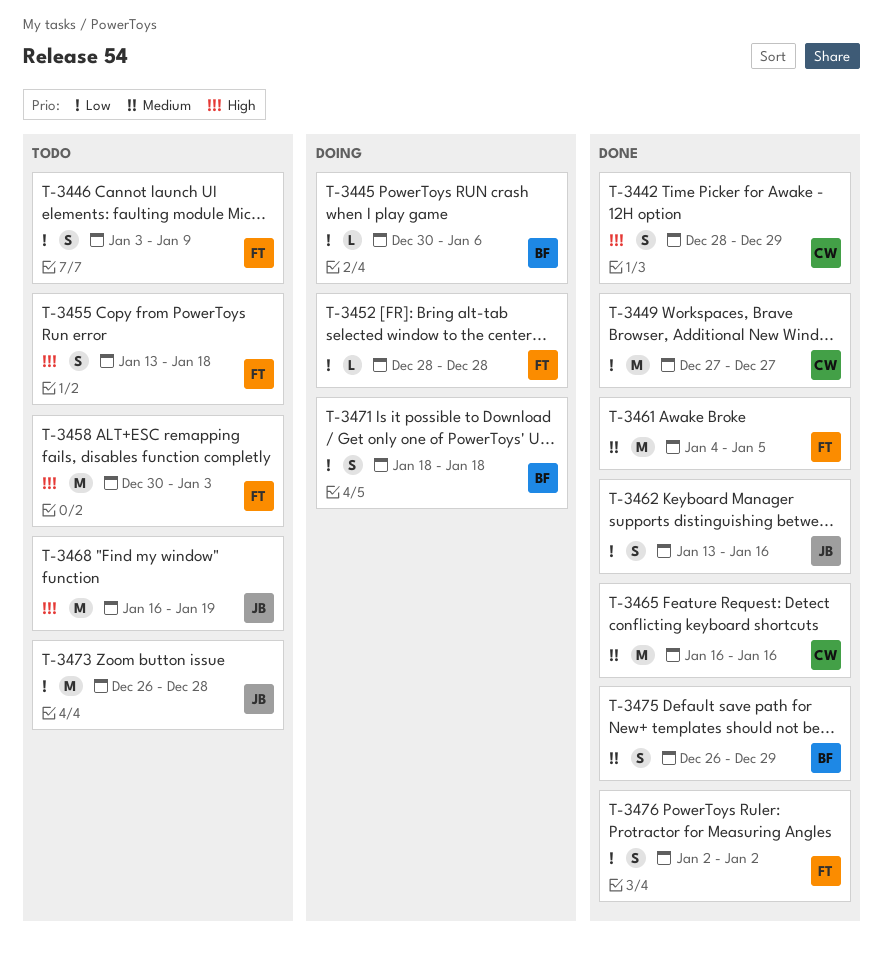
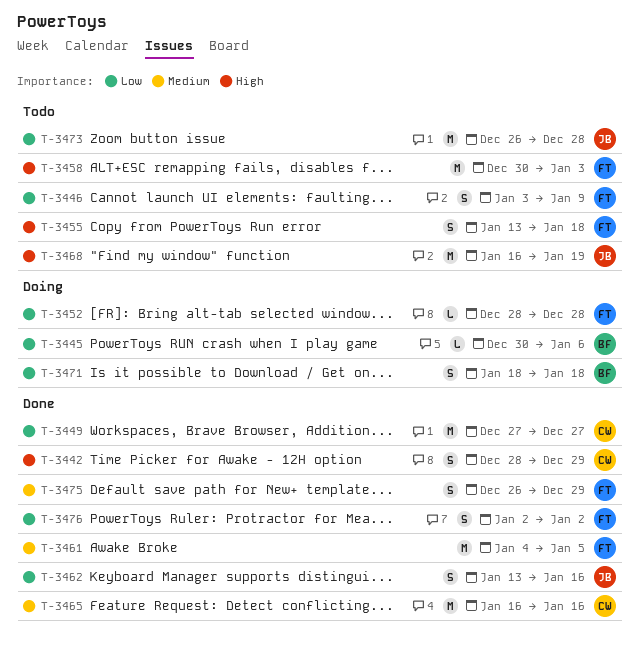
T-3475, owner: BF -> FT

